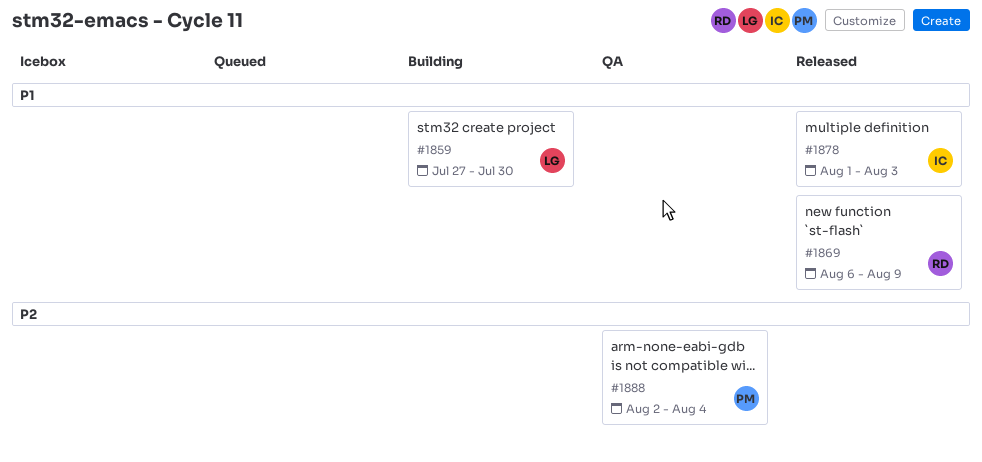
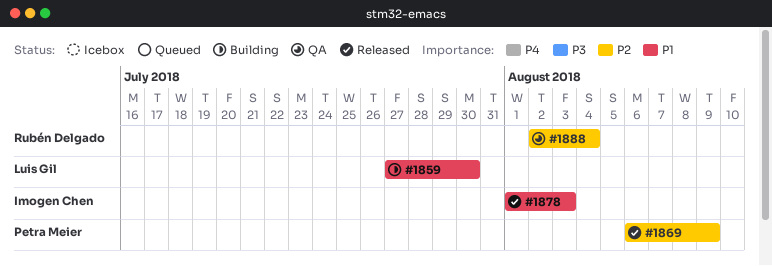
#1869, owner: Rubén Delgado -> Petra Meier
#1869, priority: P1 -> P2
#1888, owner: Petra Meier -> Rubén Delgado

